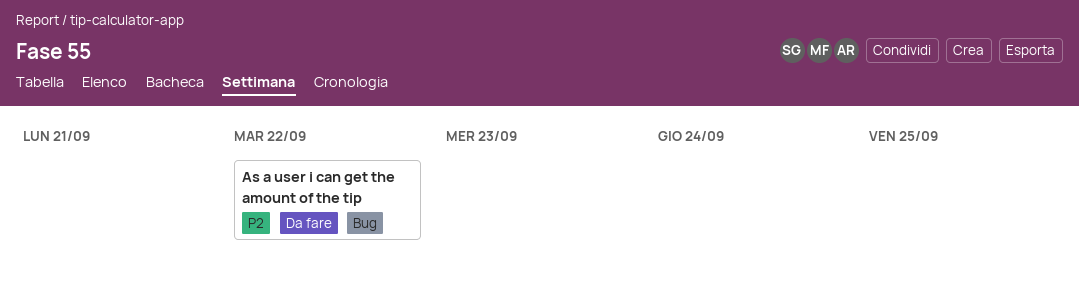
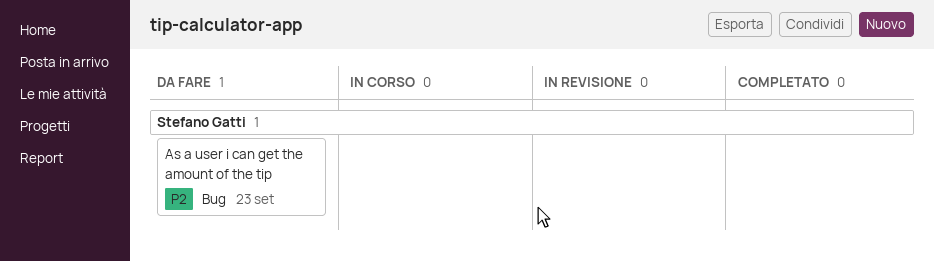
As a user i can get the amount of the tip, due: Sep 22 -> Sep 23

